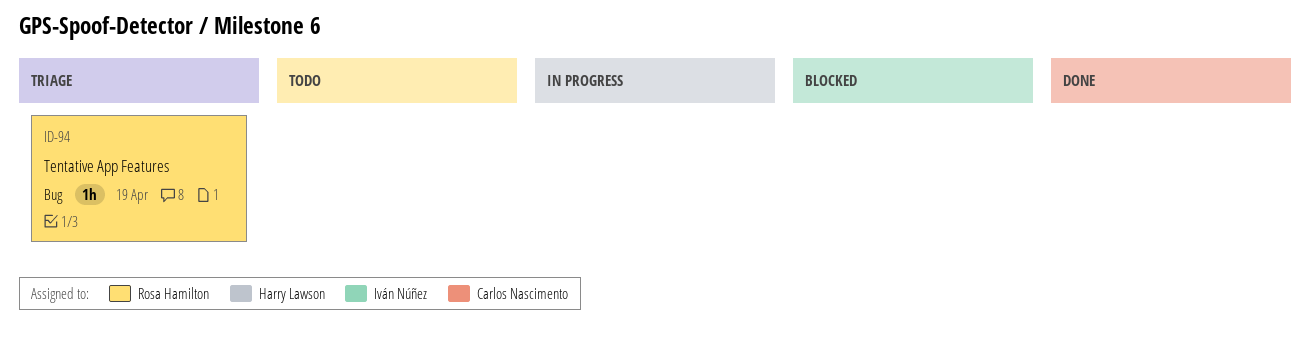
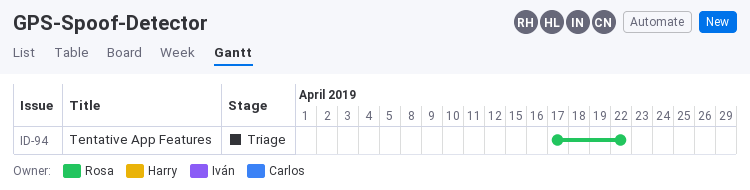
ID-94, due: Apr 19 -> Apr 22

